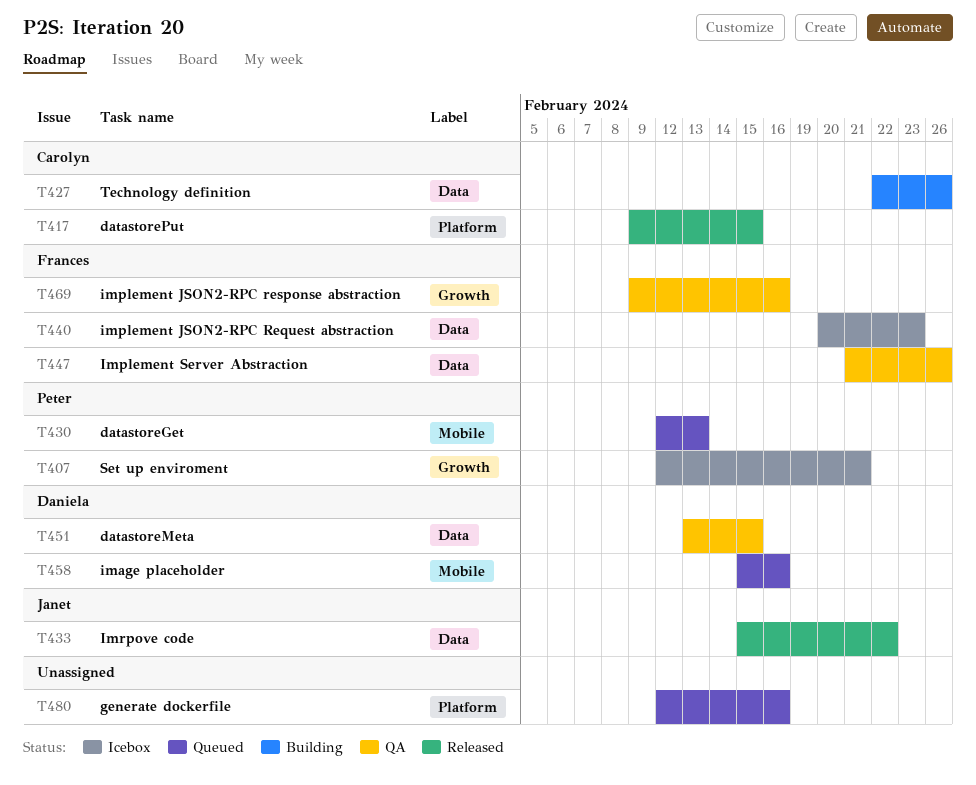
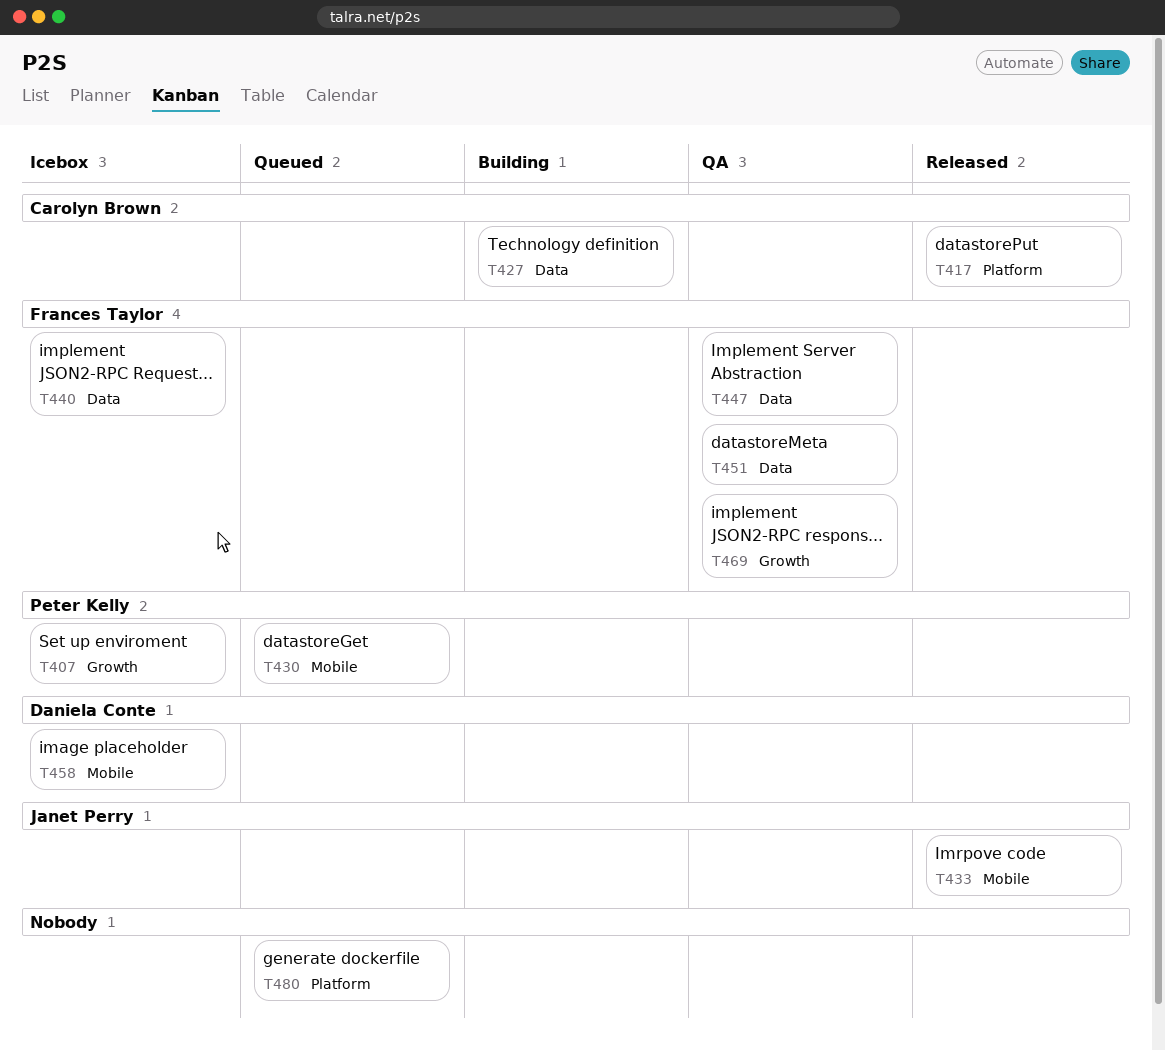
T433, label: Data -> Mobile
T451, owner: Daniela Conte -> Frances Taylor
T458, status: Queued -> Icebox

